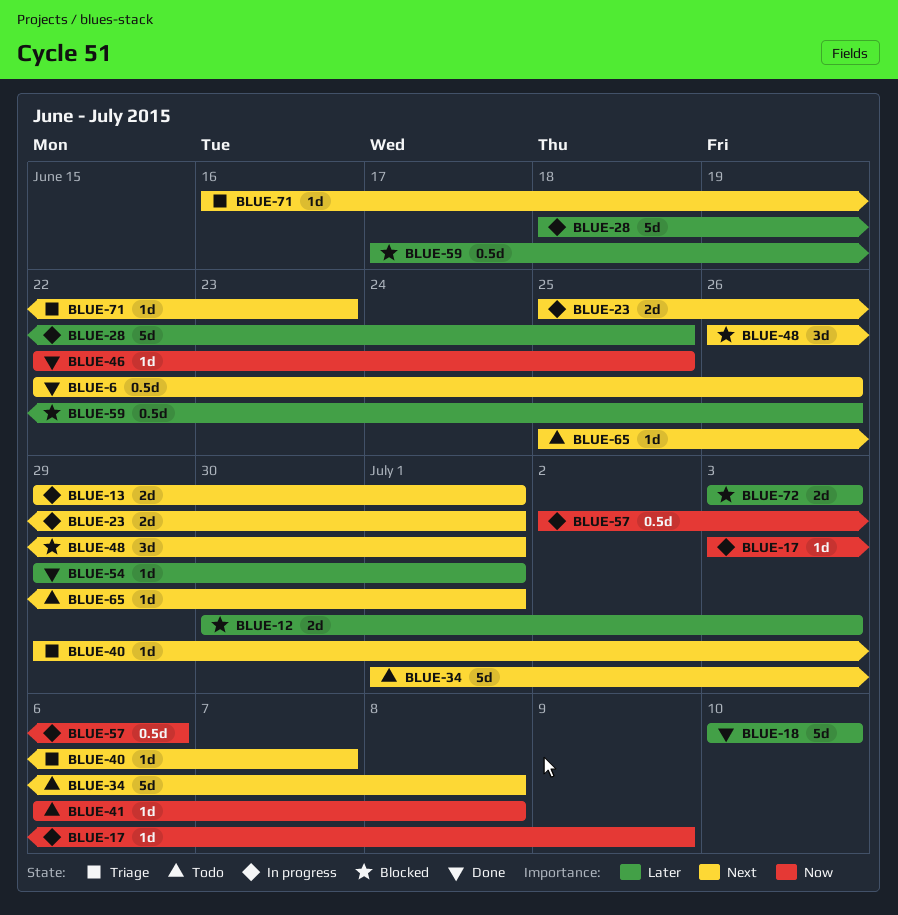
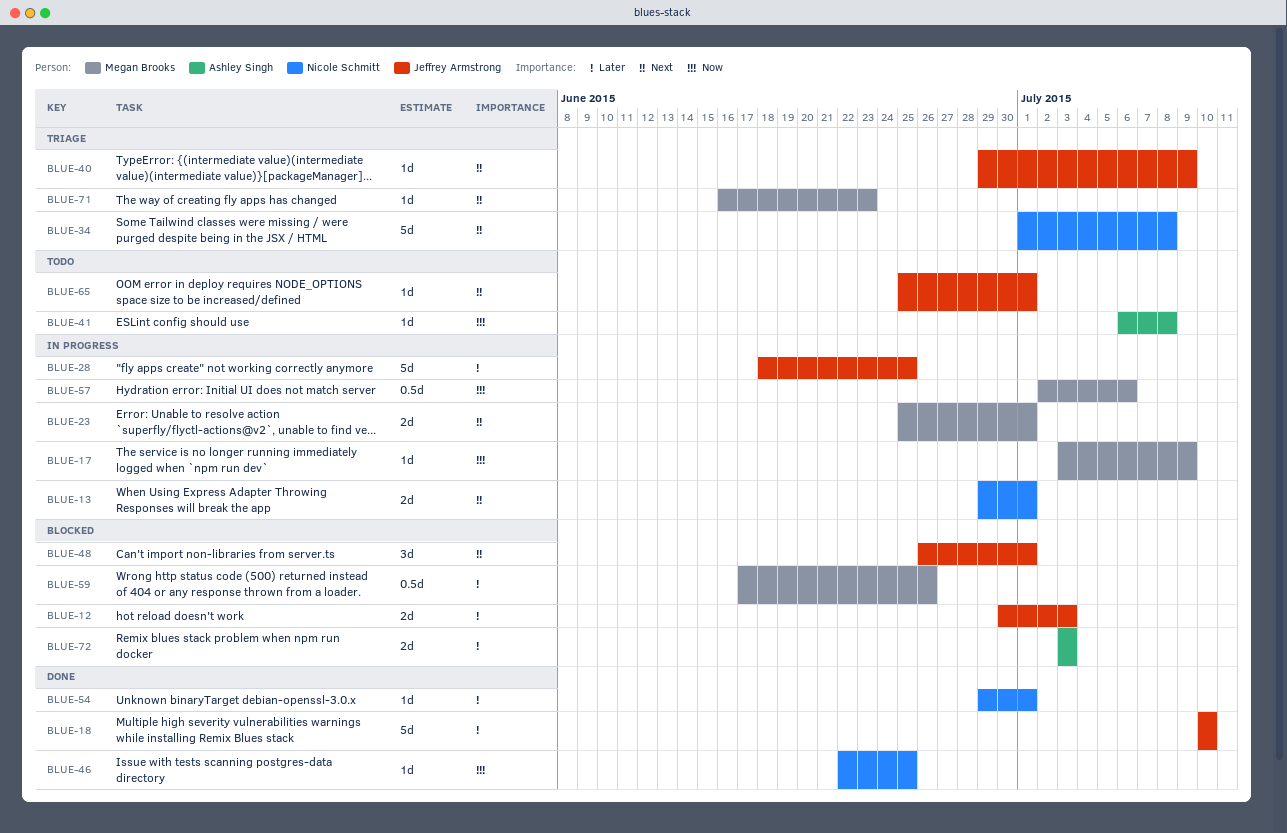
BLUE-6: present -> none
BLUE-34, status: Todo -> Triage
BLUE-40, due: Jul 7 -> Jul 9

